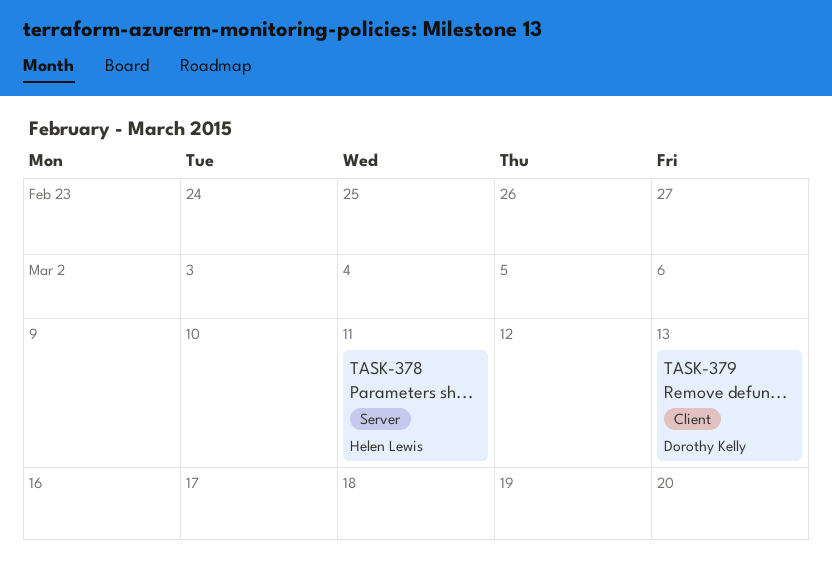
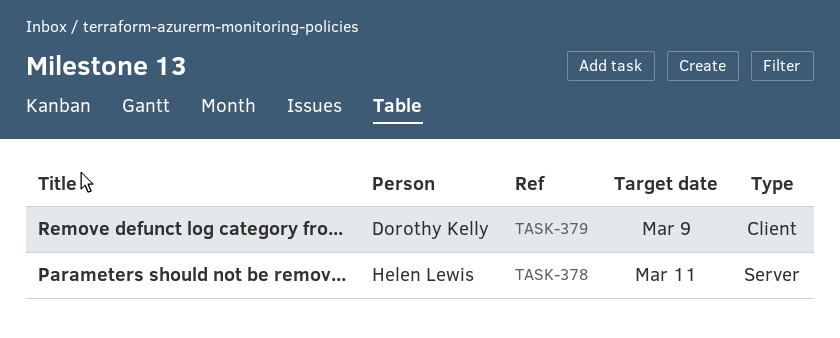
TASK-379, due: Mar 13 -> Mar 9

